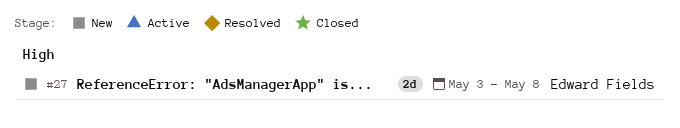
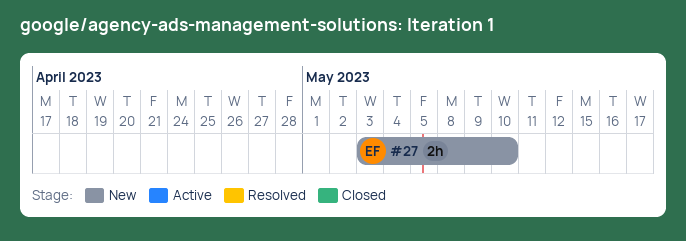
#27, estimate: 2d -> 2h
#27, due: May 8 -> May 10

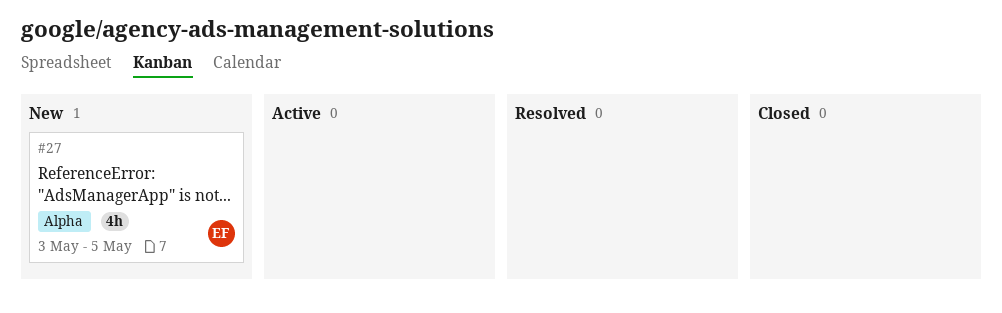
#27, estimate: 2h -> 4h
#27, due: May 10 -> May 5

